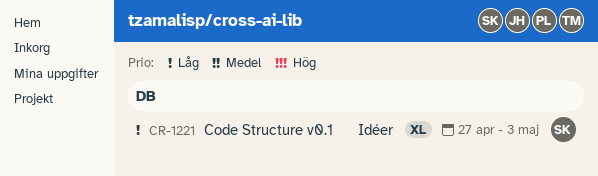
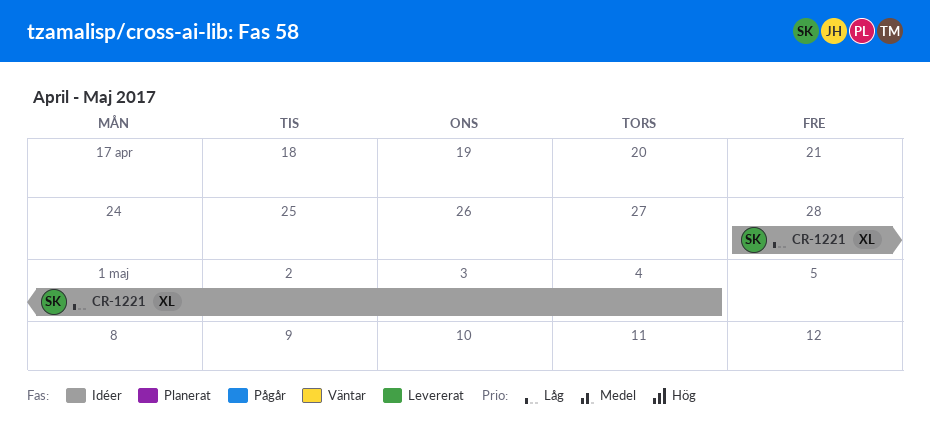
CR-1221, start: Apr 27 -> Apr 28
CR-1221, due: May 3 -> May 4

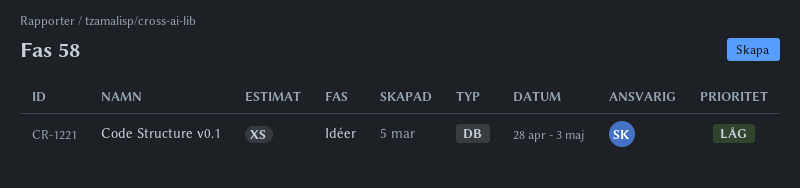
CR-1221, estimate: XL -> XS
CR-1221, due: May 4 -> May 3

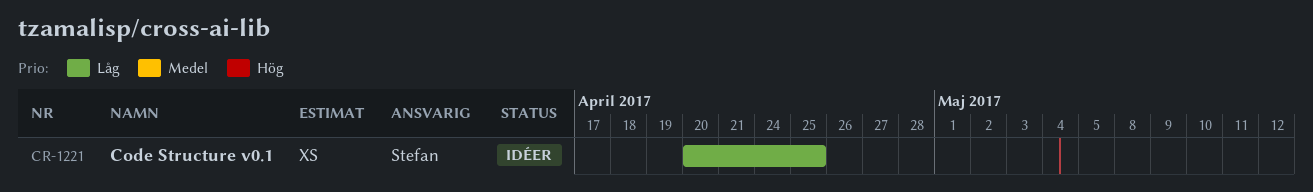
CR-1221, start: Apr 28 -> Apr 20
CR-1221, due: May 3 -> Apr 25

